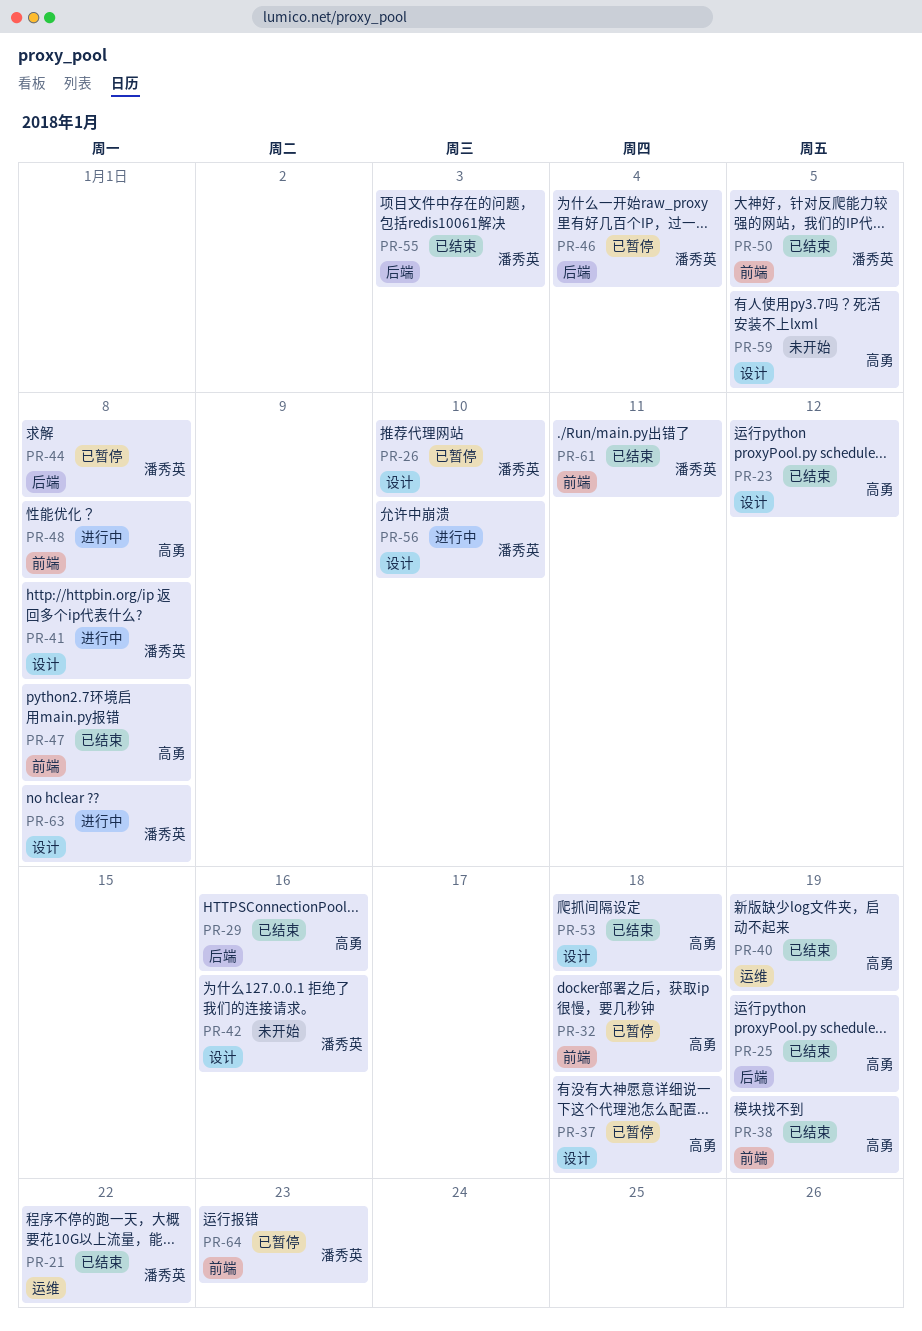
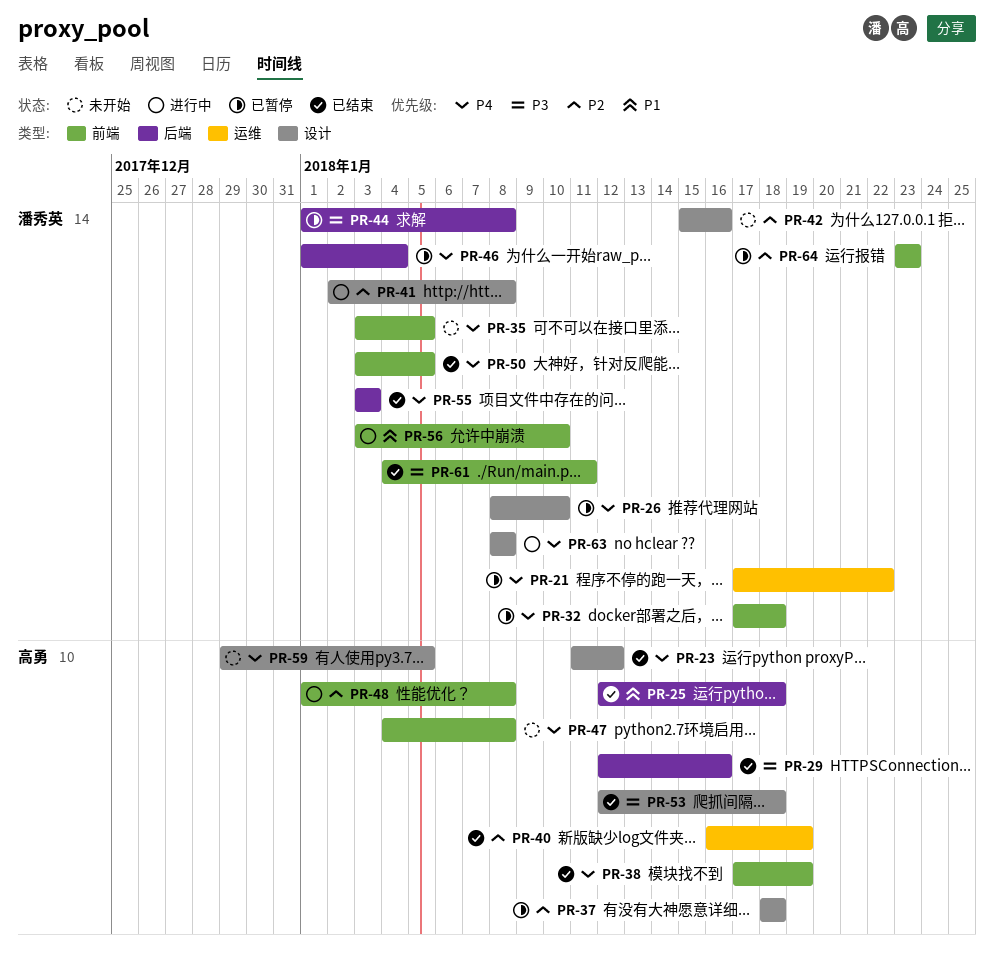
PR-21, status: 已结束 -> 已暂停
PR-25, due: Jan 19 -> Jan 18
PR-32, owner: 高勇 -> 潘秀英
PR-35: none -> present
PR-47, status: 已结束 -> 未开始
PR-56, label: 设计 -> 前端

